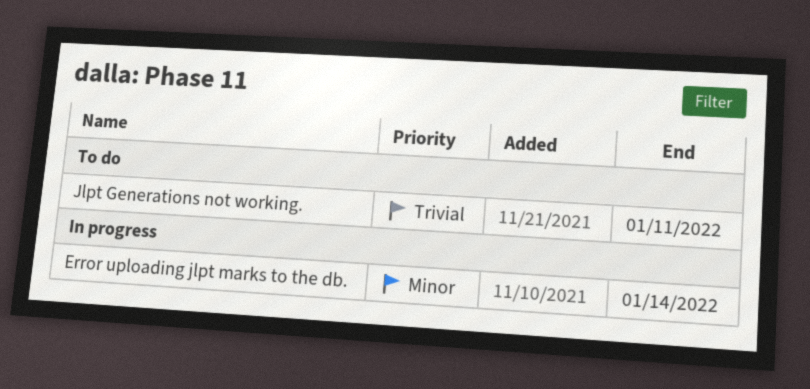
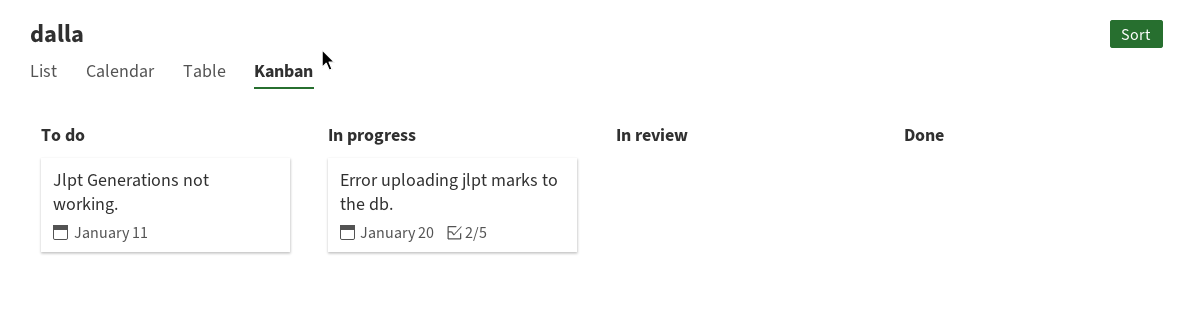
Error uploading jlpt marks to the db., due: Jan 14 -> Jan 20

